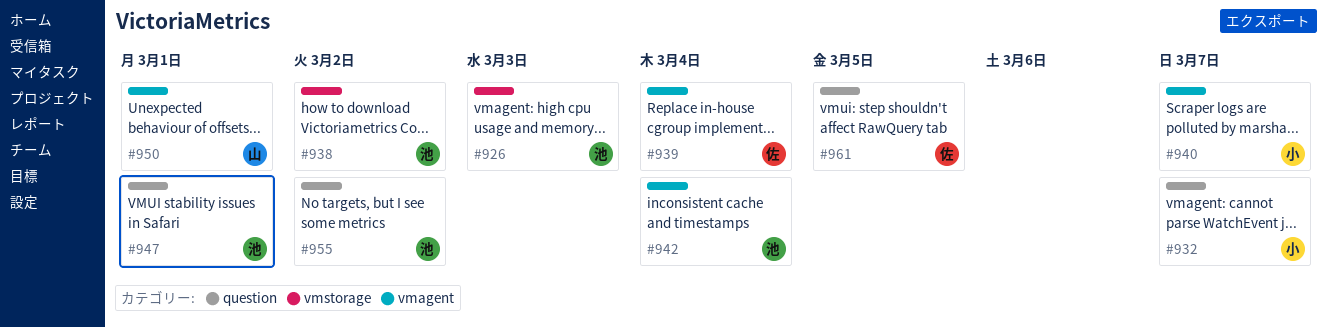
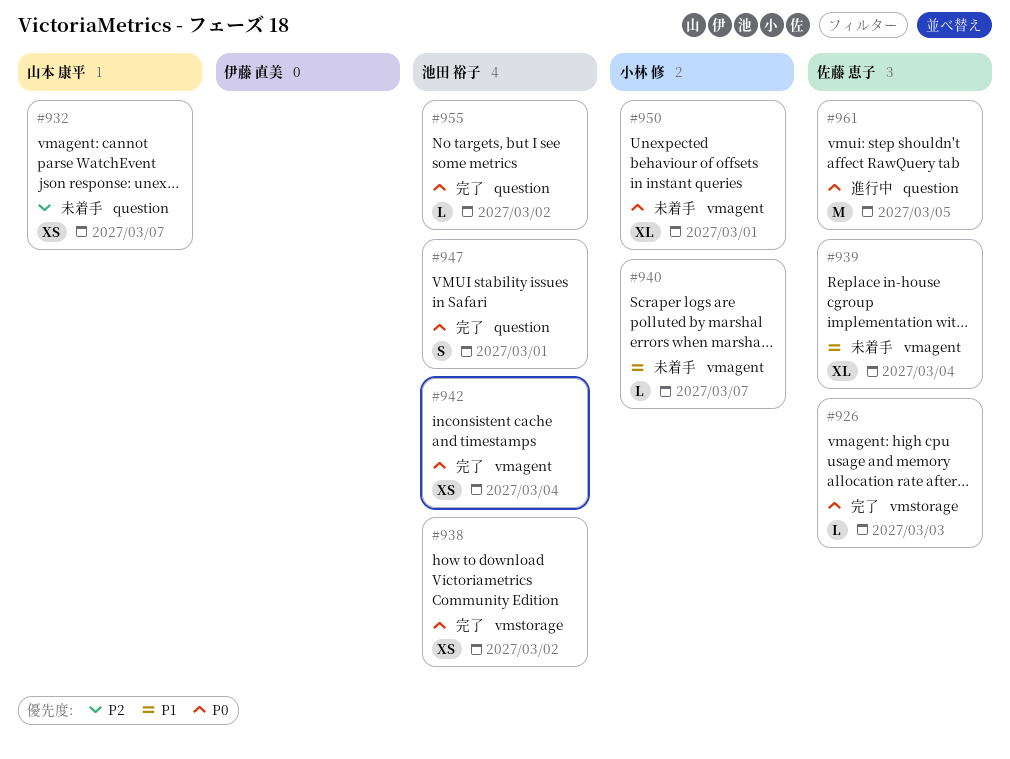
#926, owner: 池田 裕子 -> 佐藤 恵子
#932, owner: 小林 修 -> 山本 康平
#950, owner: 山本 康平 -> 小林 修

